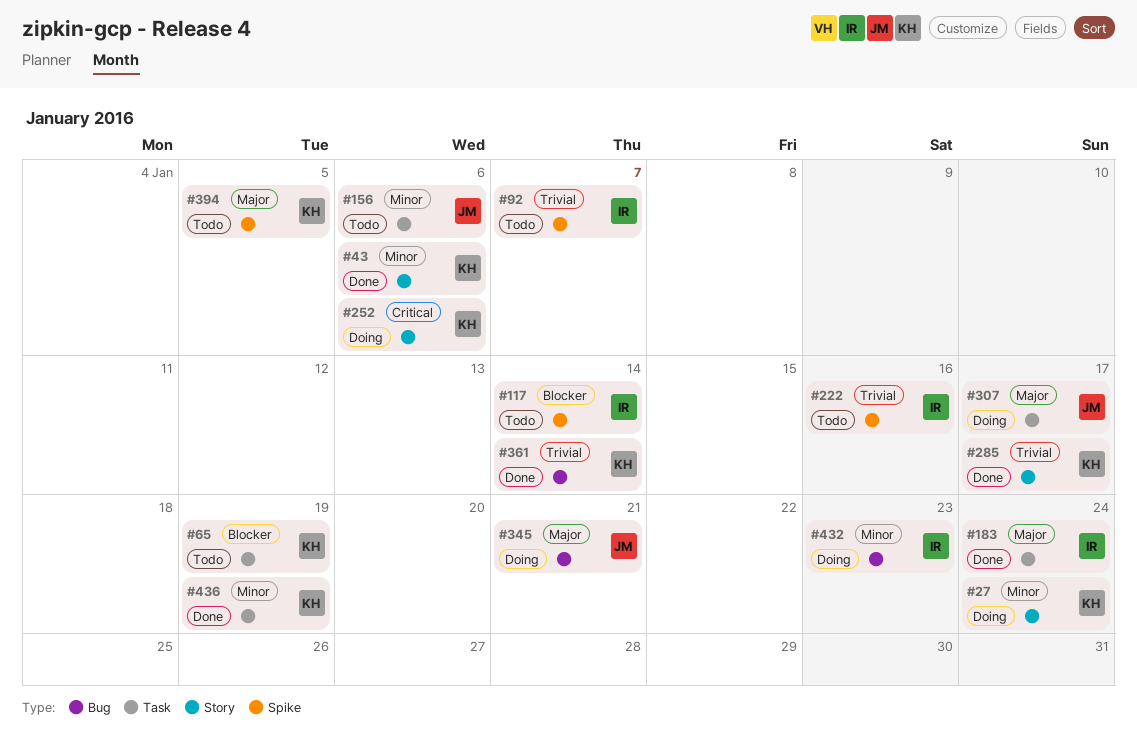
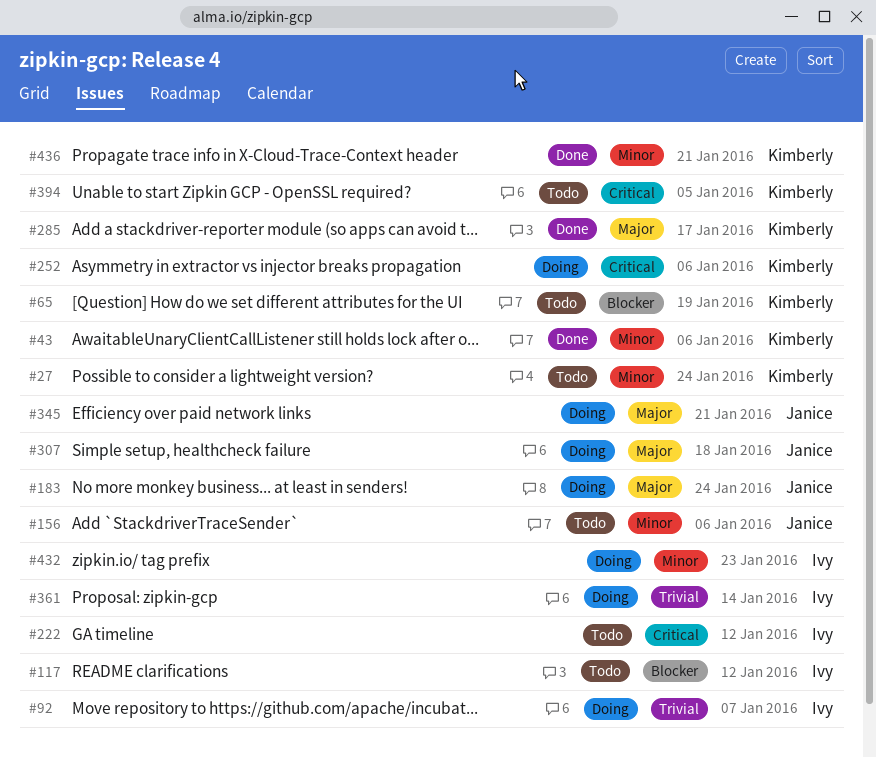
#27, status: Doing -> Todo
#92, status: Todo -> Doing
#117, due: Jan 14 -> Jan 12
#183, status: Done -> Doing
#183, owner: Ivy -> Janice
#222, priority: Trivial -> Critical
#222, due: Jan 16 -> Jan 12
#285, priority: Trivial -> Major
#307, due: Jan 17 -> Jan 18
#361, status: Done -> Doing
#361, owner: Kimberly -> Ivy
#394, priority: Major -> Critical
#436, due: Jan 19 -> Jan 21

